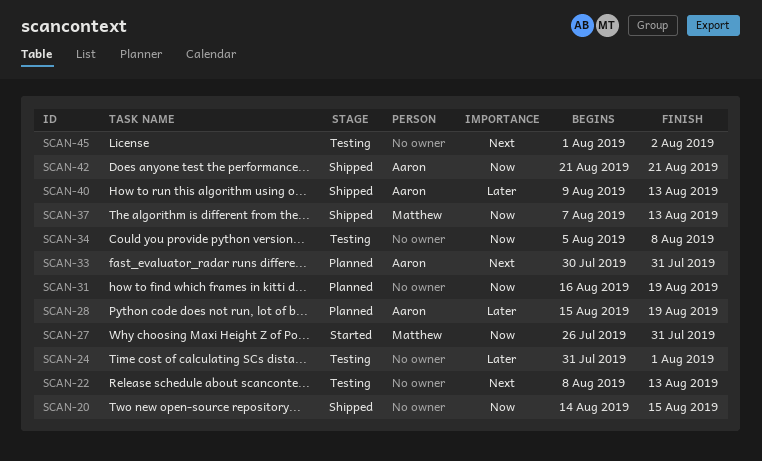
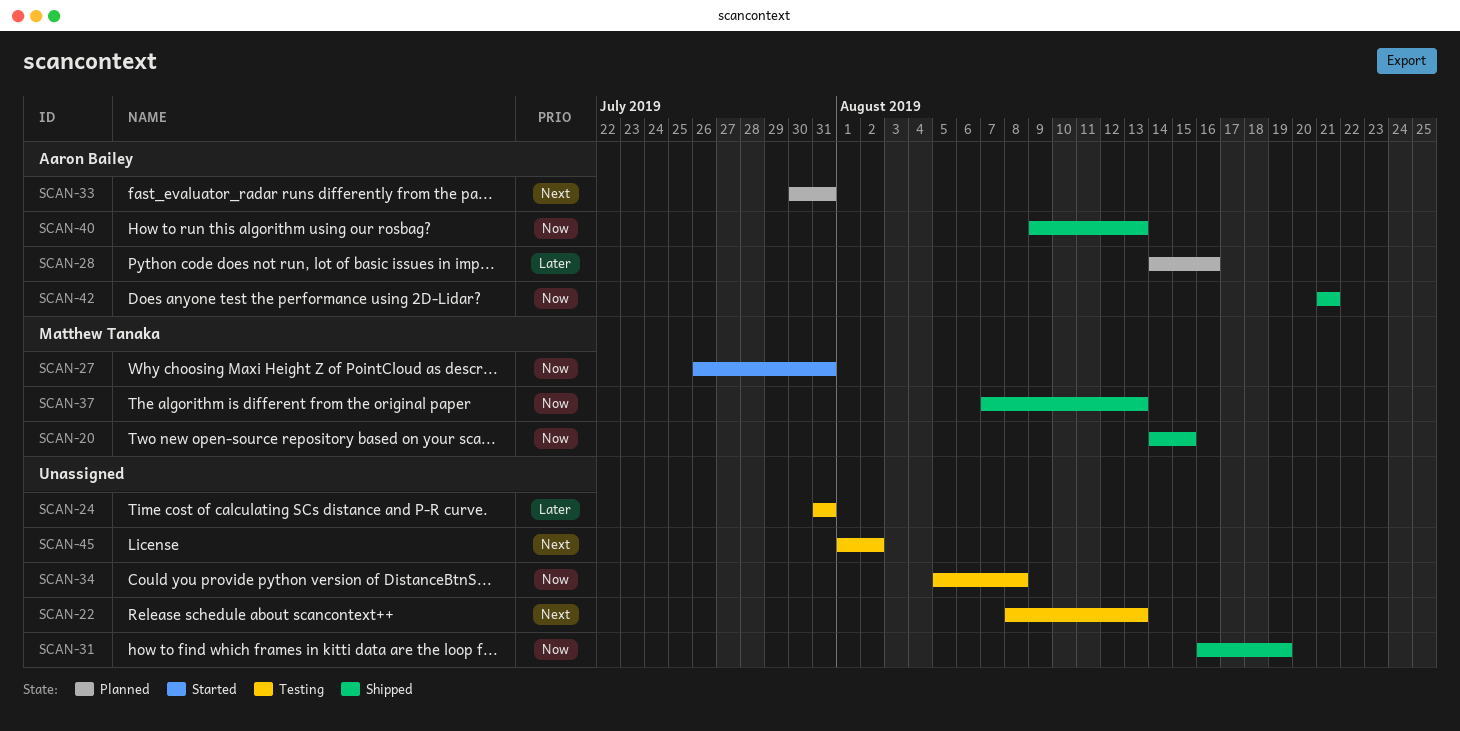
SCAN-20, owner: none -> Matthew Tanaka
SCAN-24, due: Aug 1 -> Jul 31
SCAN-28, start: Aug 15 -> Aug 14
SCAN-28, due: Aug 19 -> Aug 16
SCAN-31, status: Planned -> Shipped
SCAN-40, priority: Later -> Now

